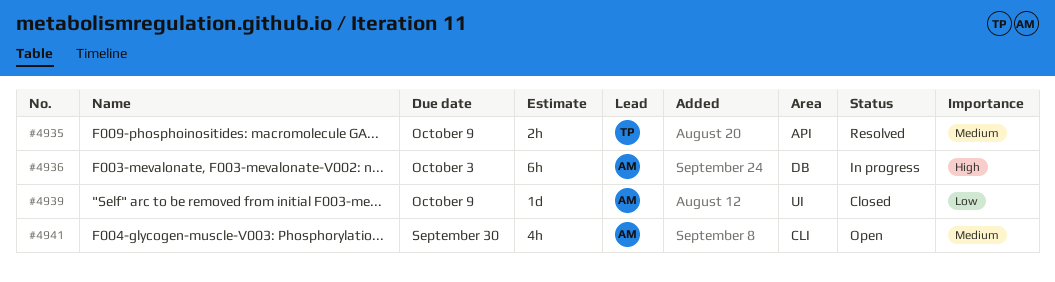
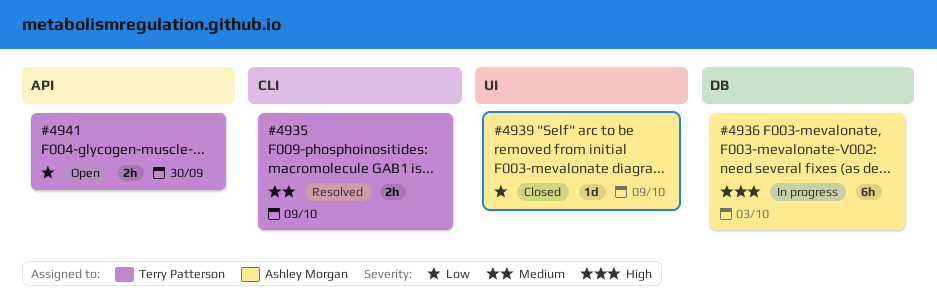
#4935, label: API -> CLI
#4941, owner: Ashley Morgan -> Terry Patterson
#4941, priority: Medium -> Low
#4941, label: CLI -> API
#4941, estimate: 4h -> 2h

